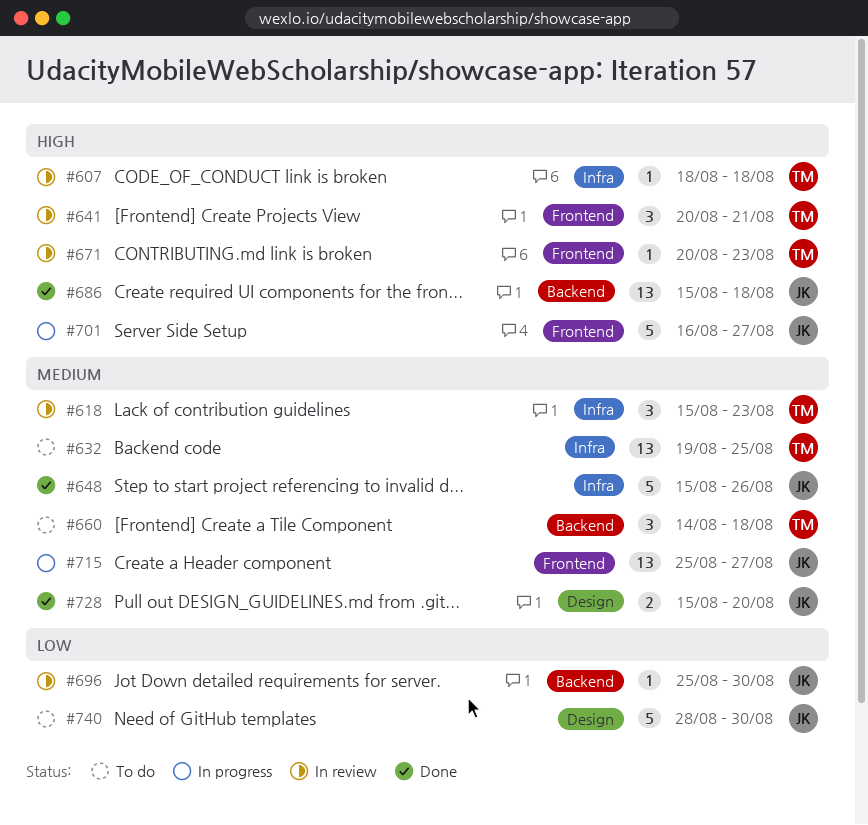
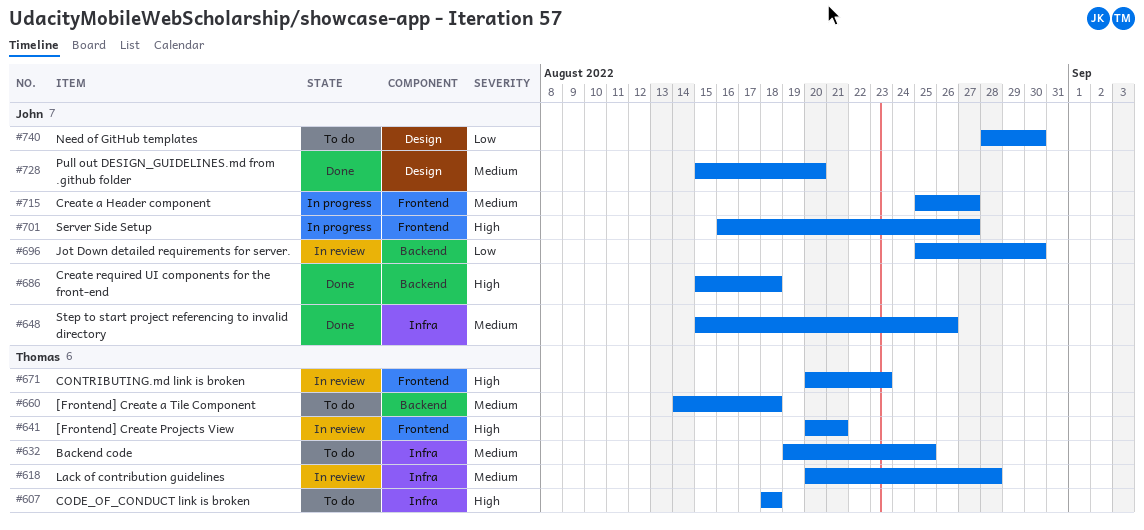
#607, status: In review -> To do
#618, start: Aug 15 -> Aug 20
#618, due: Aug 23 -> Aug 28

